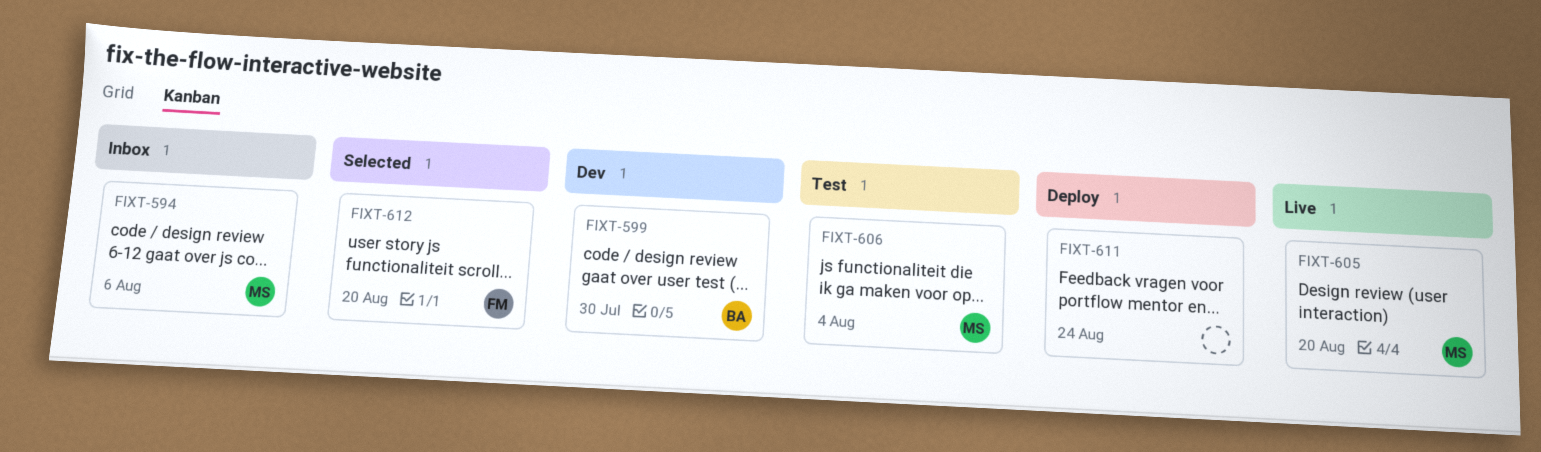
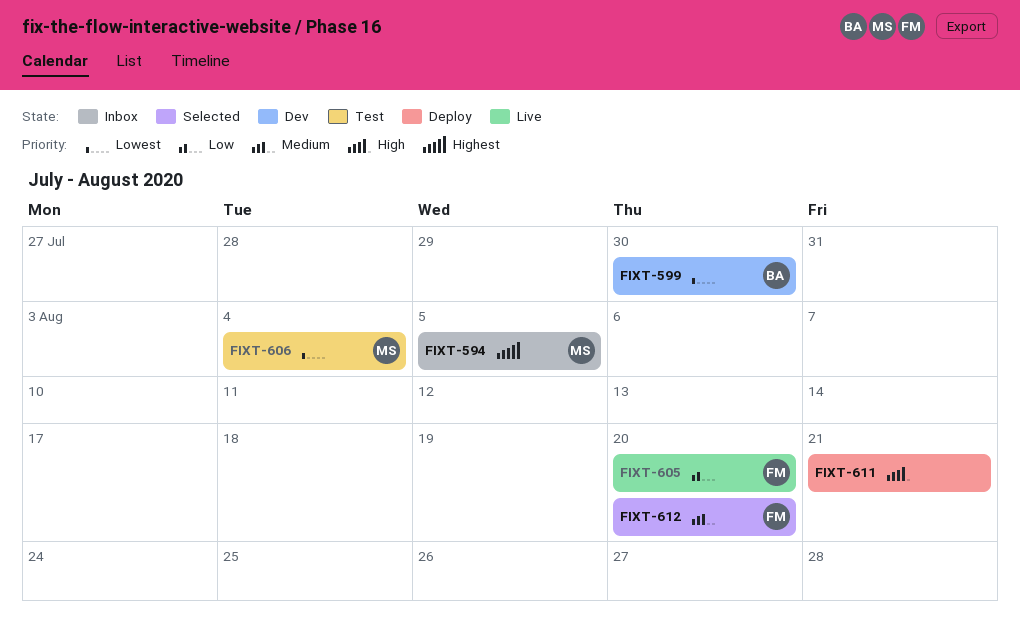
FIXT-594, due: Aug 6 -> Aug 5
FIXT-605, owner: MS -> FM
FIXT-611, due: Aug 24 -> Aug 21

